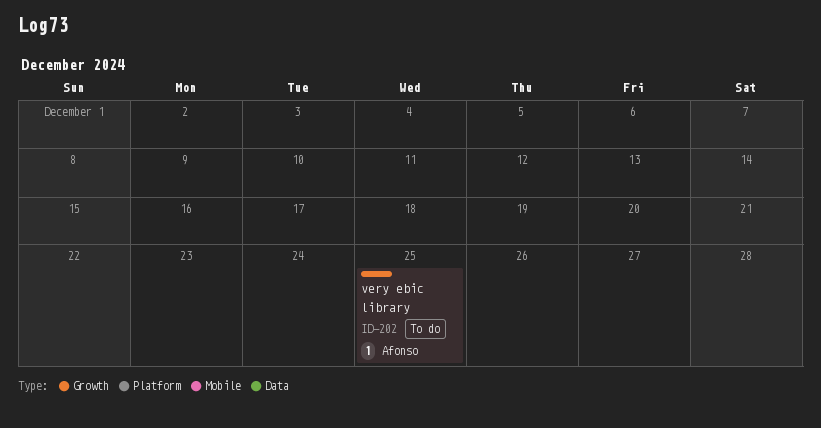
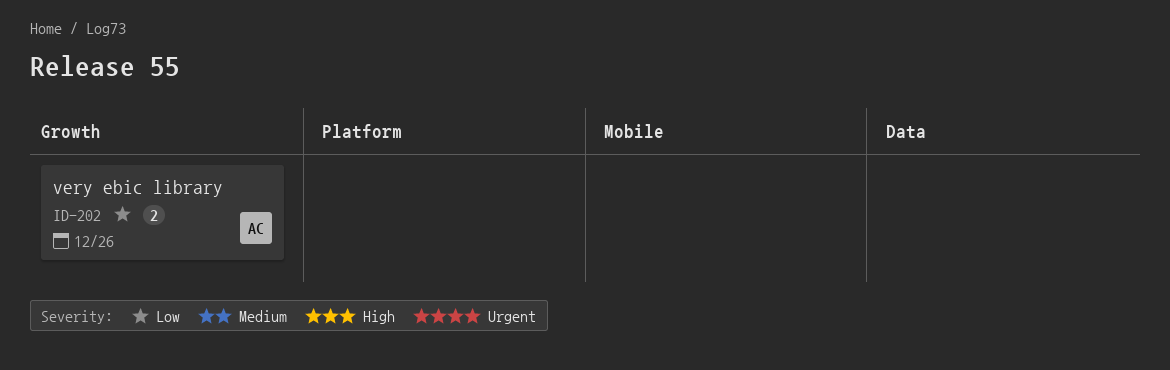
ID-202, estimate: 1 -> 2
ID-202, due: Dec 25 -> Dec 26

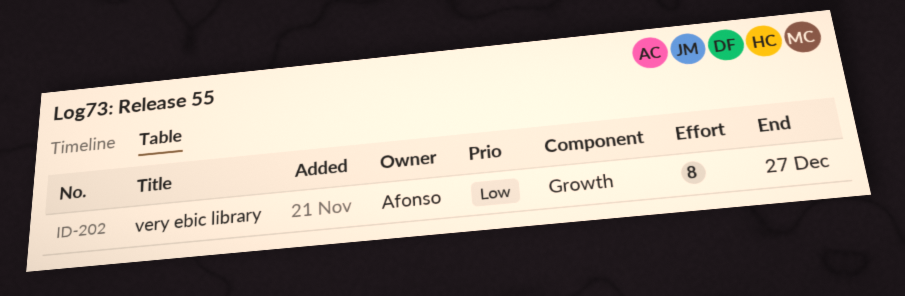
ID-202, estimate: 2 -> 8
ID-202, due: Dec 26 -> Dec 27

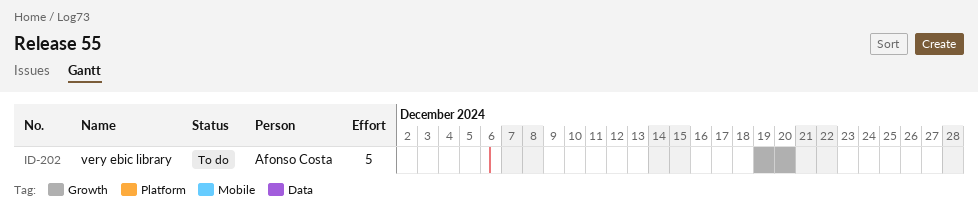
ID-202, estimate: 8 -> 5
ID-202, due: Dec 27 -> Dec 20

